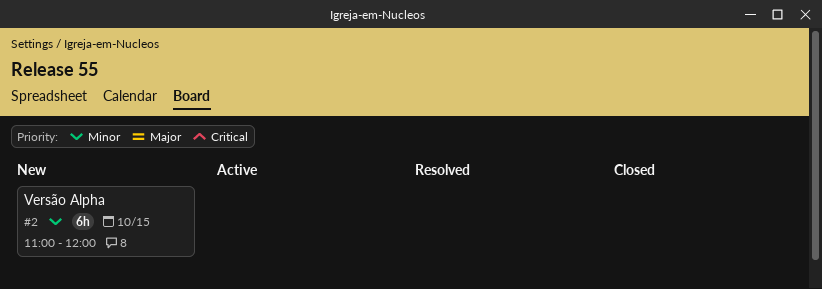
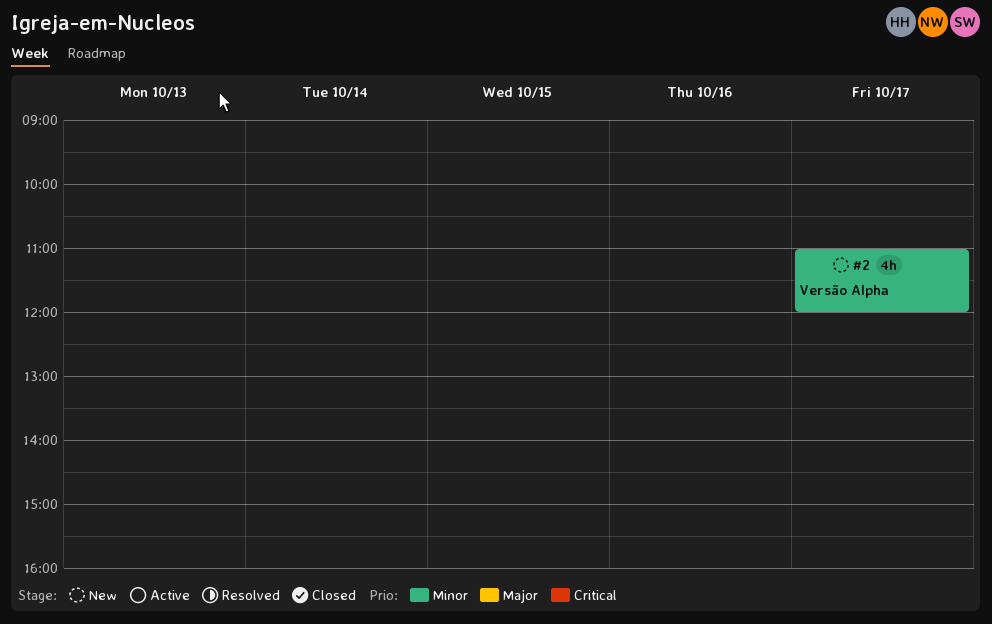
#2, estimate: 6h -> 4h
#2, day: Oct 15 -> Oct 17

